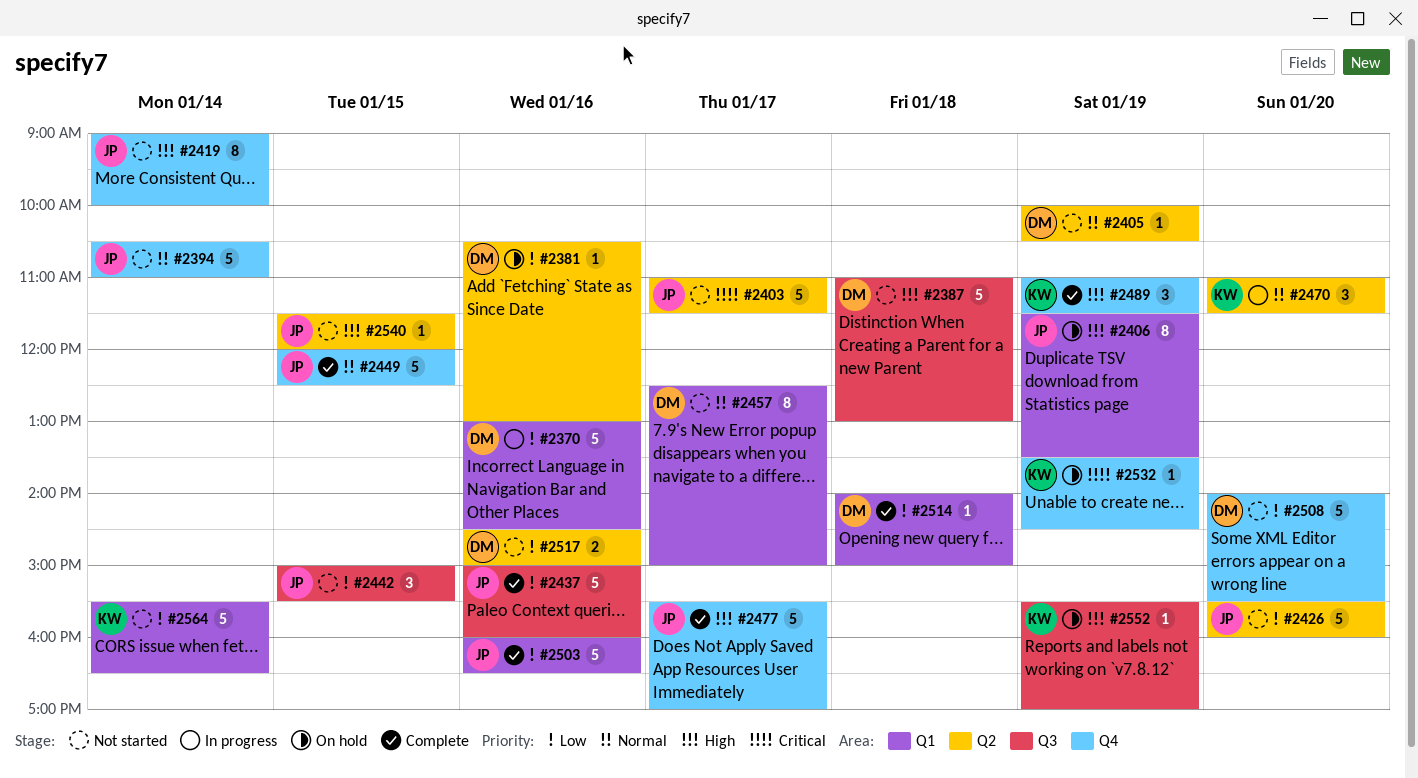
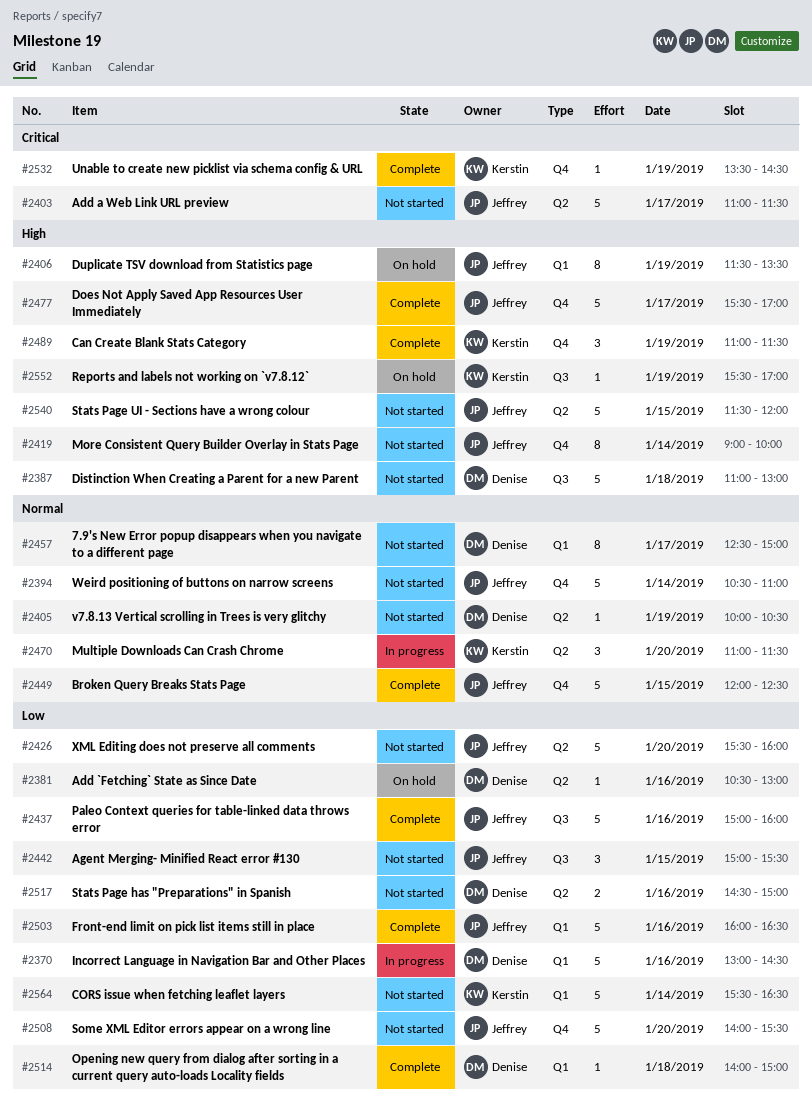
#2508, owner: Denise -> Jeffrey
#2532, status: On hold -> Complete
#2540, estimate: 1 -> 5

